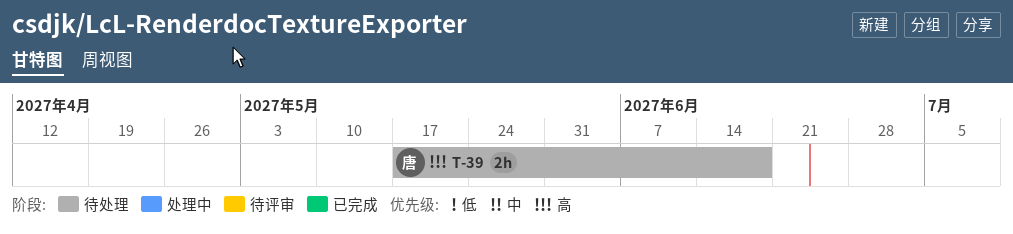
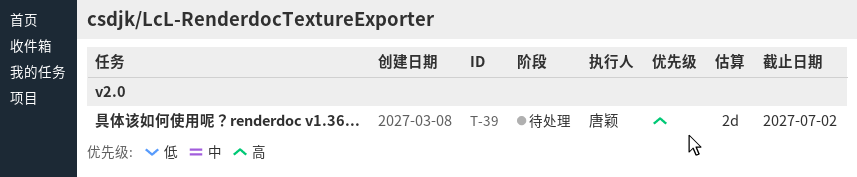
T-39, estimate: 2h -> 2d
T-39, due: Jun 18 -> Jul 2

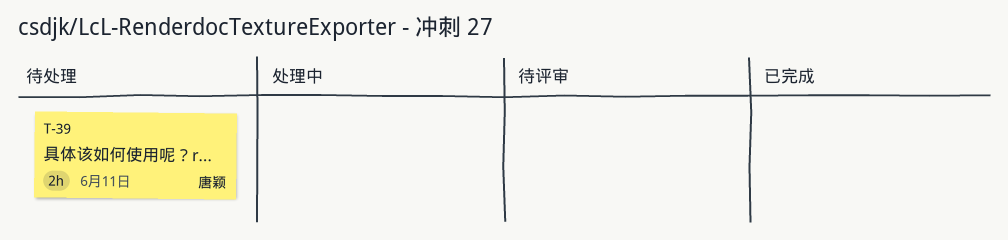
T-39, estimate: 2d -> 2h
T-39, due: Jul 2 -> Jun 11

